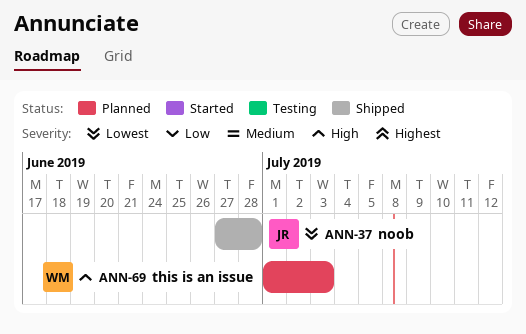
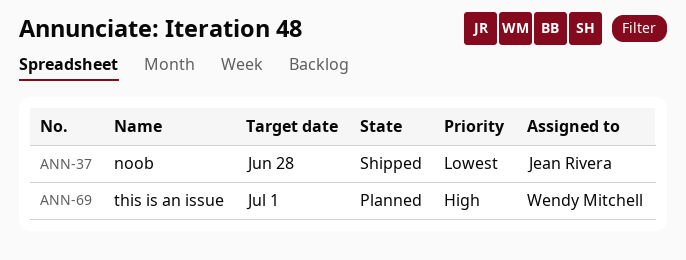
ANN-69, due: Jul 3 -> Jul 1

